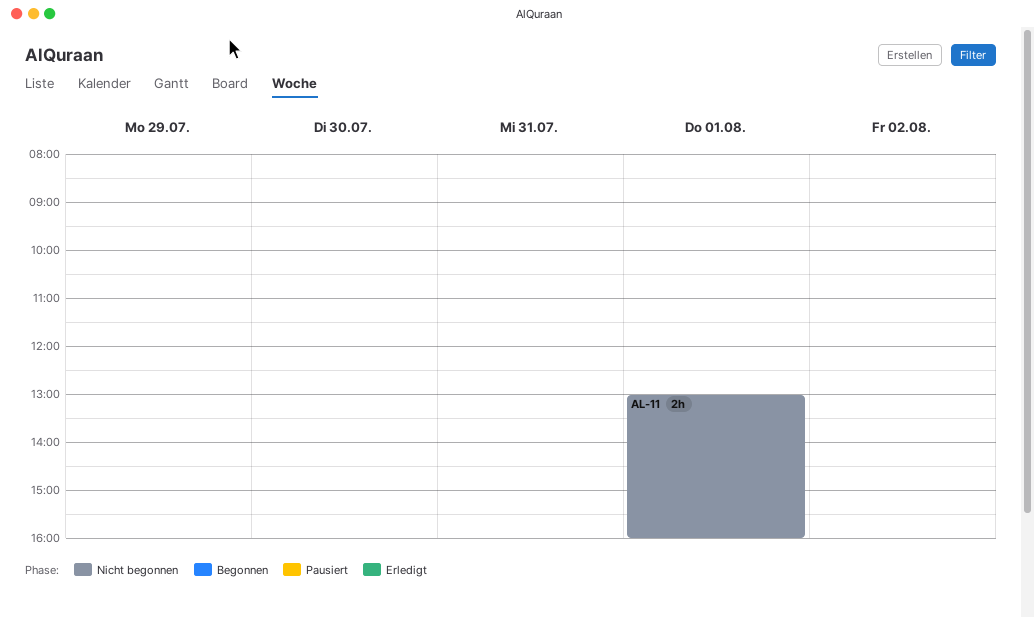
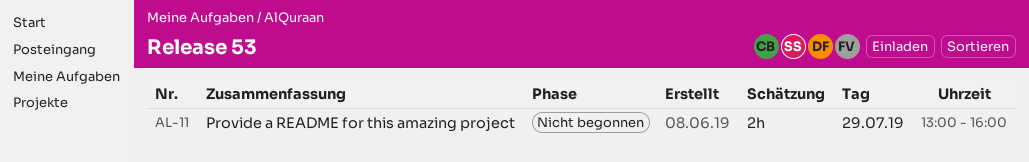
AL-11, day: Aug 1 -> Jul 29

